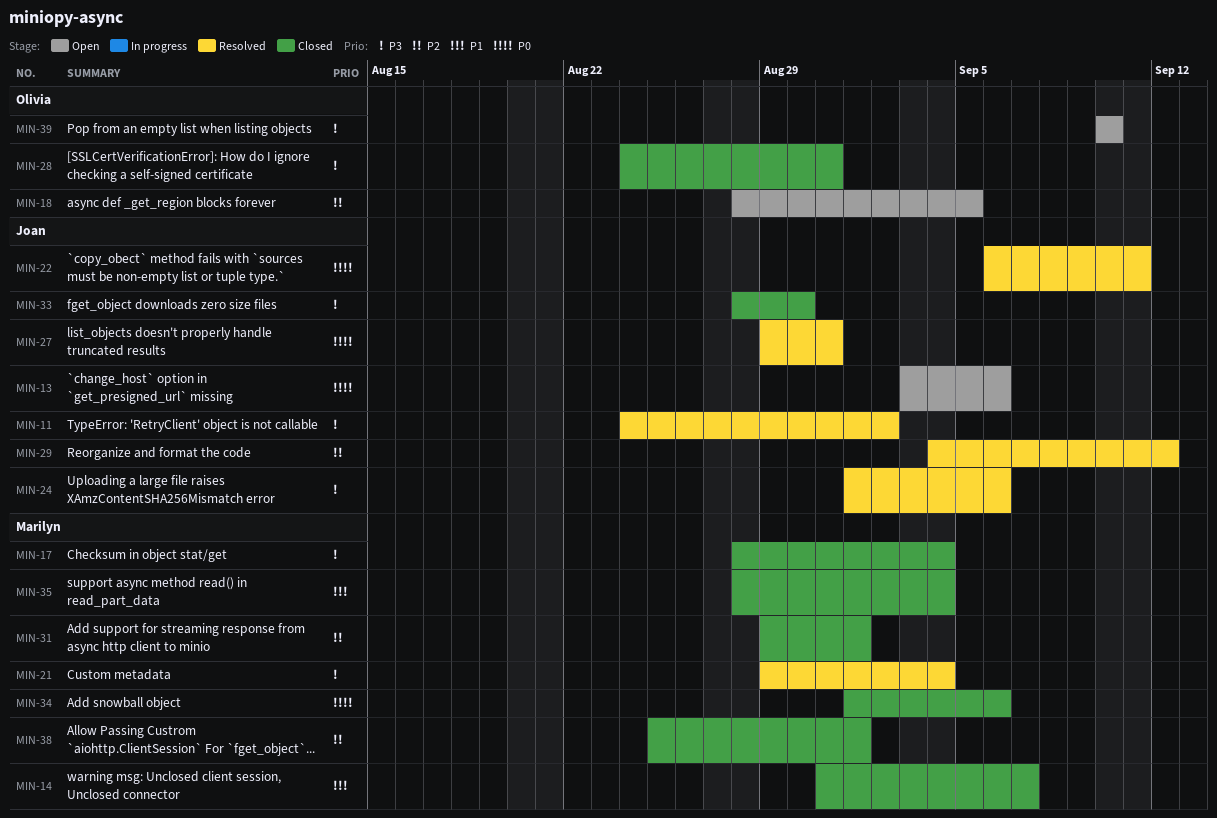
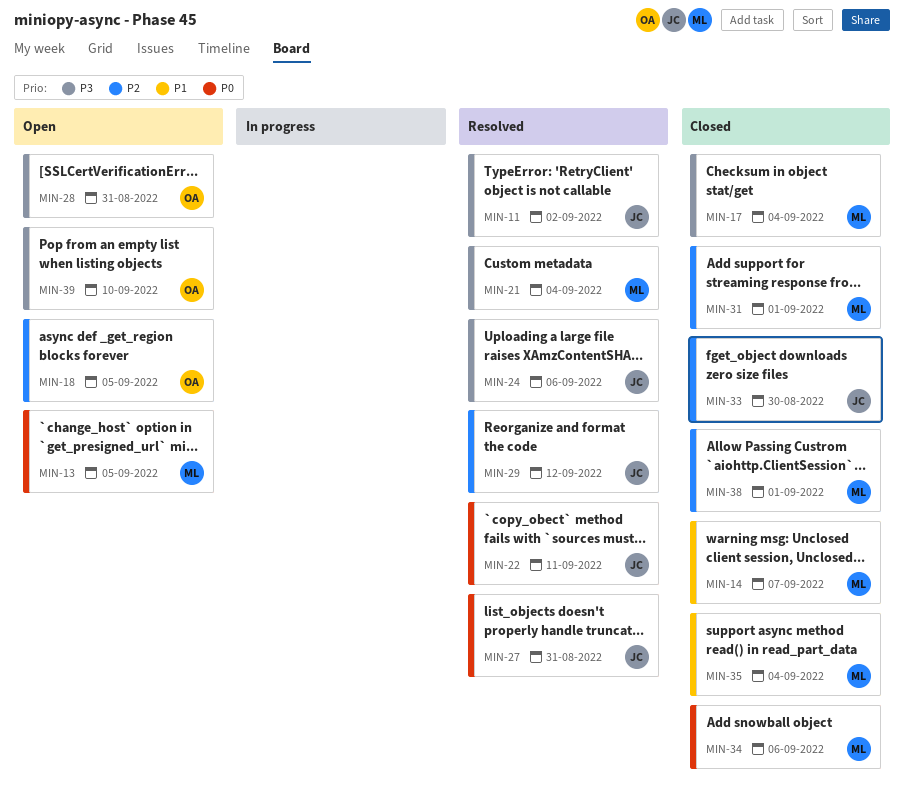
MIN-13, owner: Joan -> Marilyn
MIN-13, due: Sep 6 -> Sep 5
MIN-28, status: Closed -> Open
MIN-33, priority: P3 -> P2

